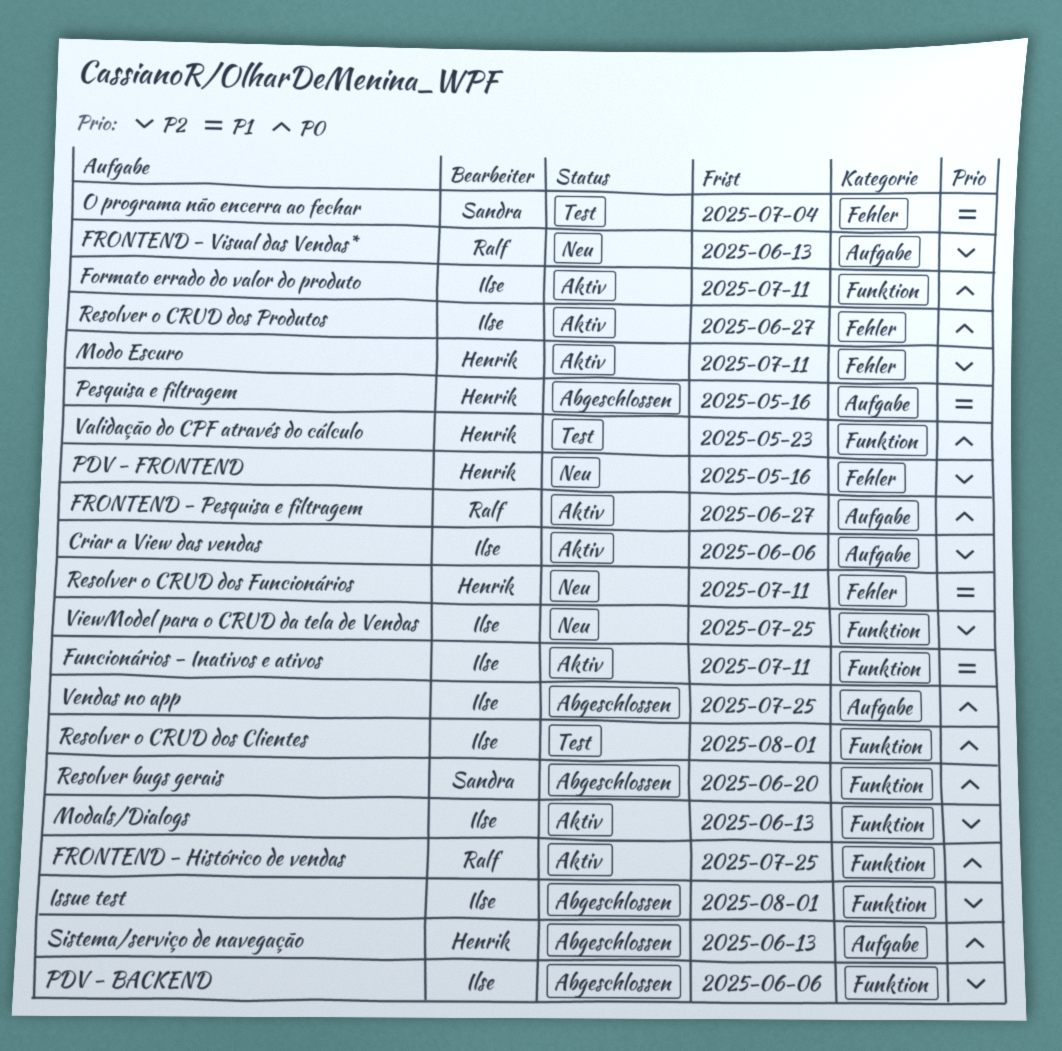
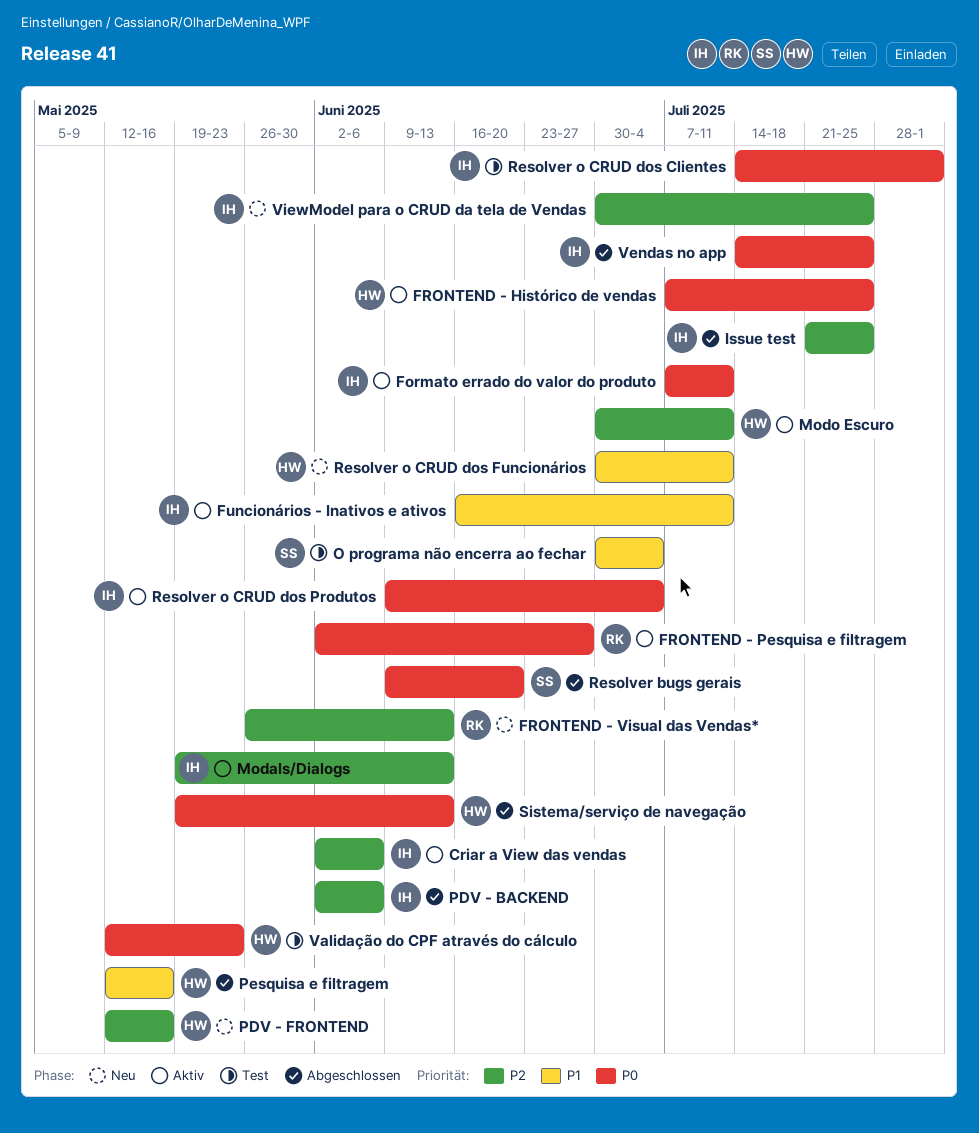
FRONTEND - Histórico de vendas, owner: Ralf -> Henrik
Issue test, due: Aug 1 -> Jul 25
Resolver o CRUD dos Produtos, due: Jun 27 -> Jul 4

